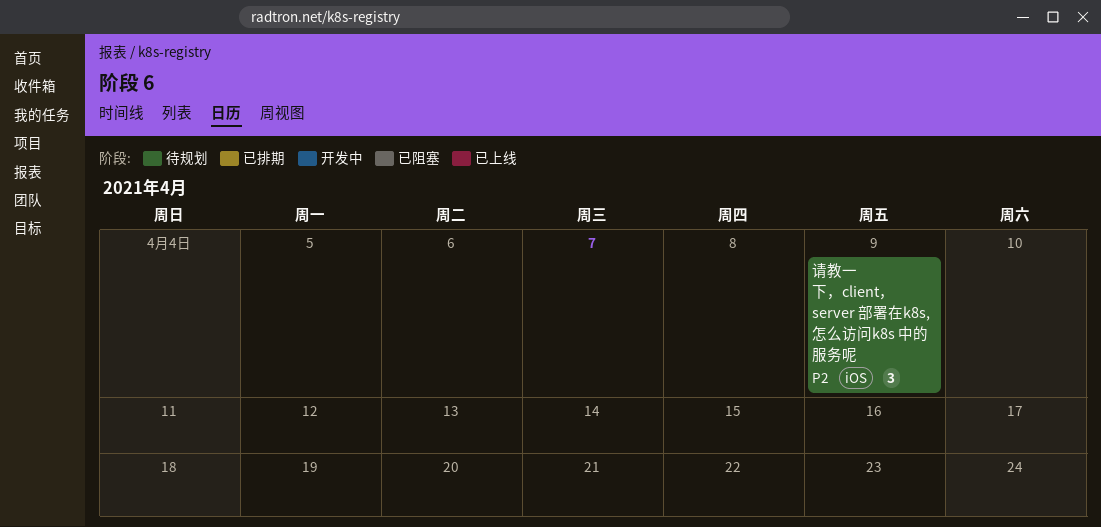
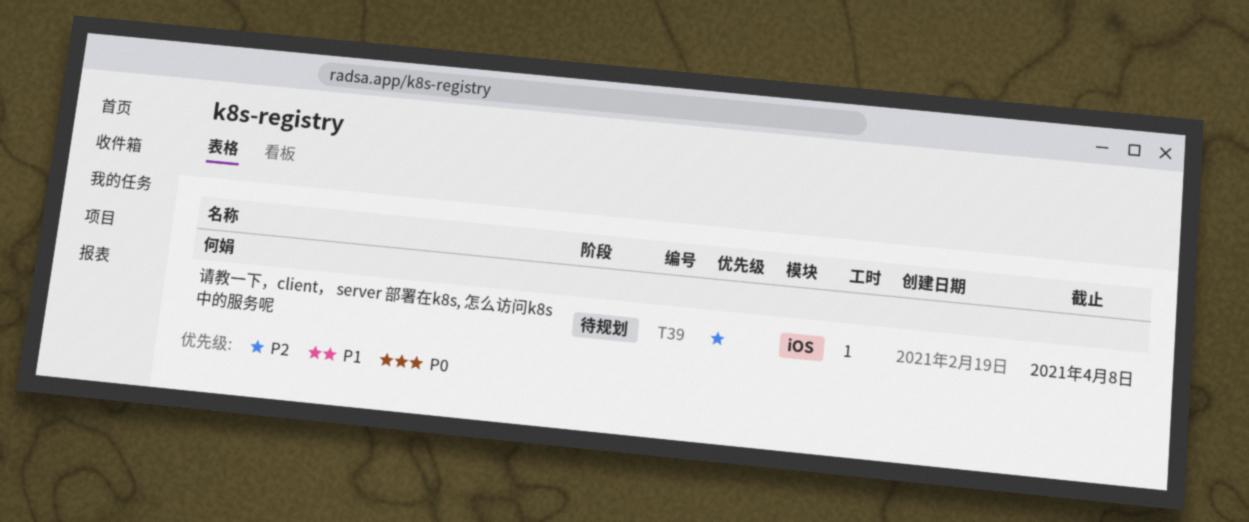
请教一下，client， server 部署在k8s, 怎么访问k8s 中的服务呢, estimate: 3 -> 1
请教一下，client， server 部署在k8s, 怎么访问k8s 中的服务呢, due: Apr 9 -> Apr 8

